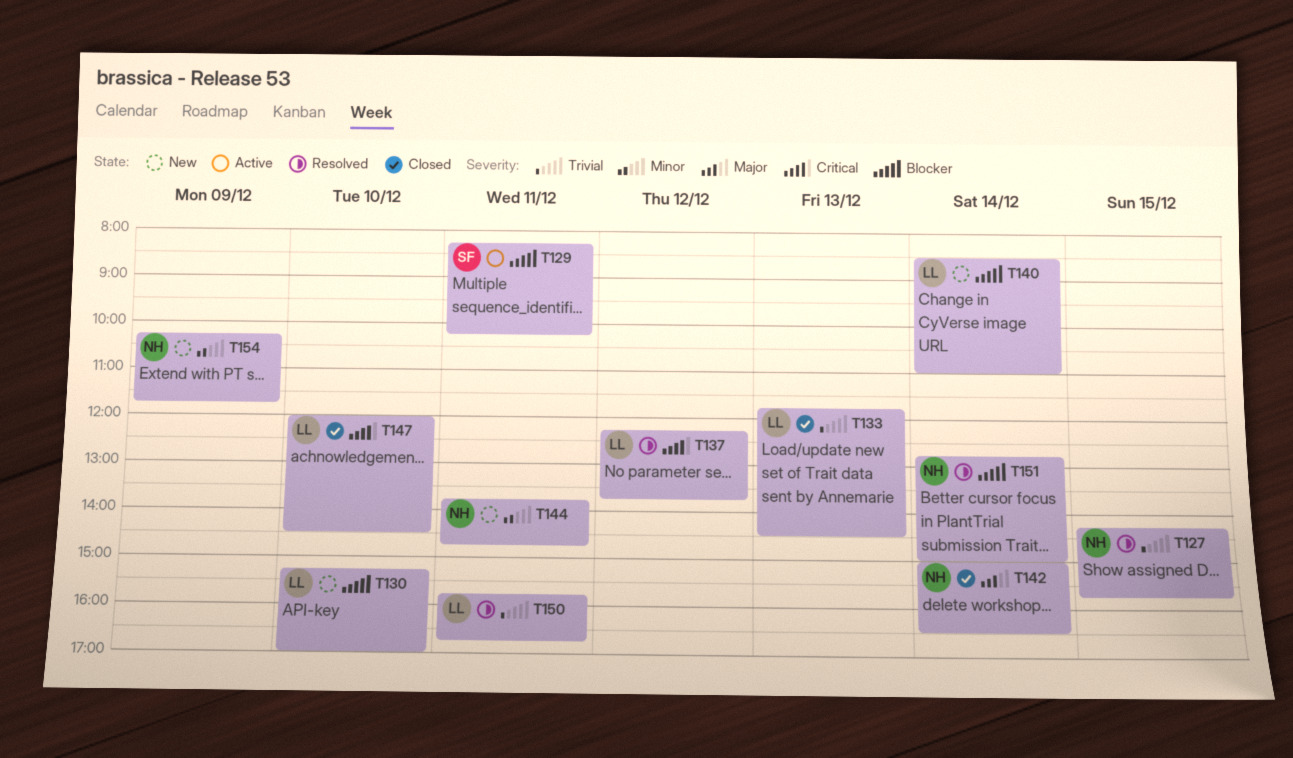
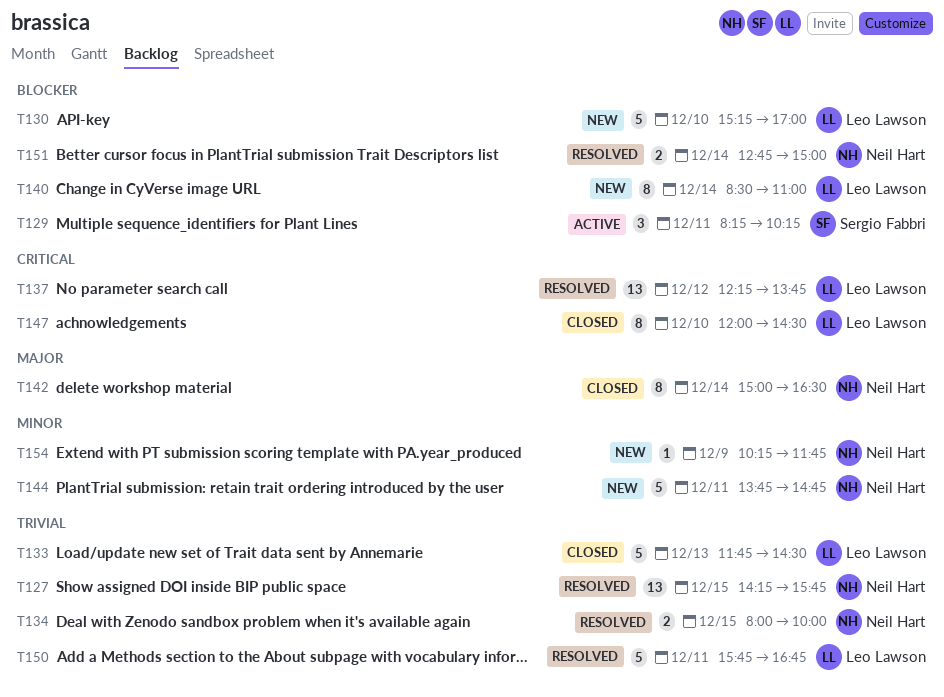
T134: none -> present

